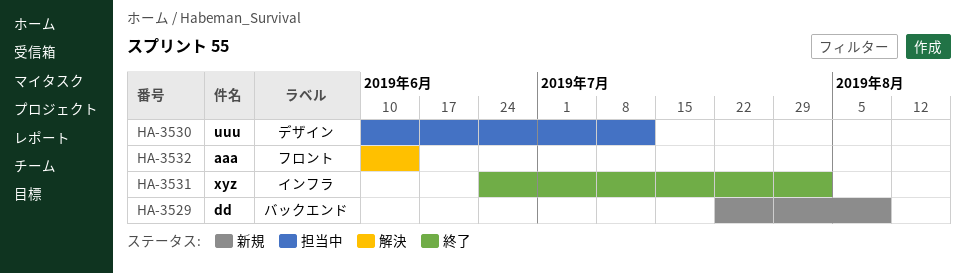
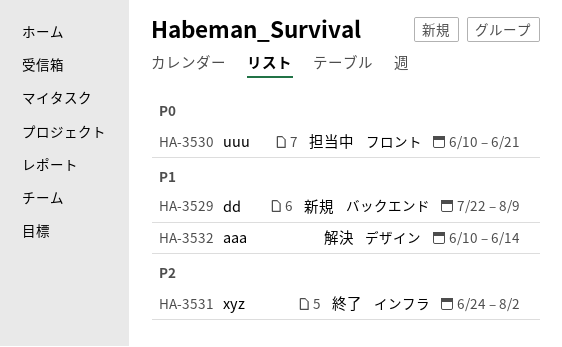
HA-3530, label: デザイン -> フロント
HA-3530, due: Jul 12 -> Jun 21
HA-3532, label: フロント -> デザイン

